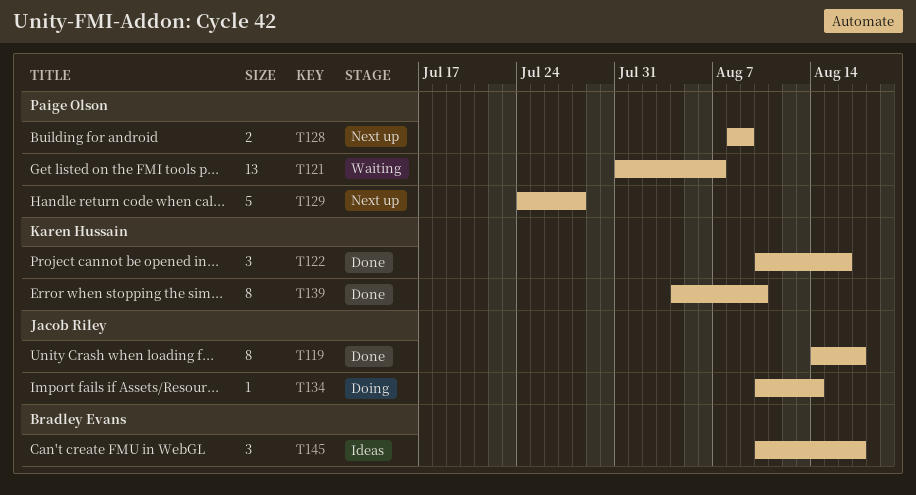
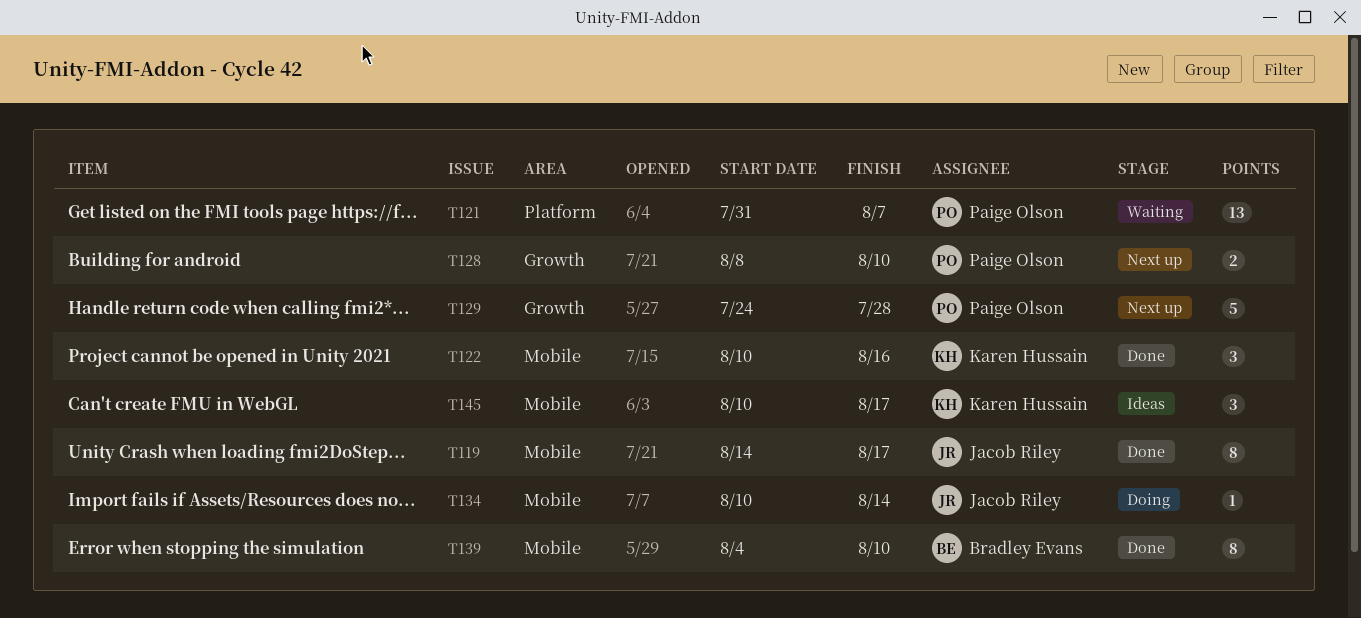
T128, due: Aug 9 -> Aug 10
T139, owner: Karen Hussain -> Bradley Evans
T145, owner: Bradley Evans -> Karen Hussain

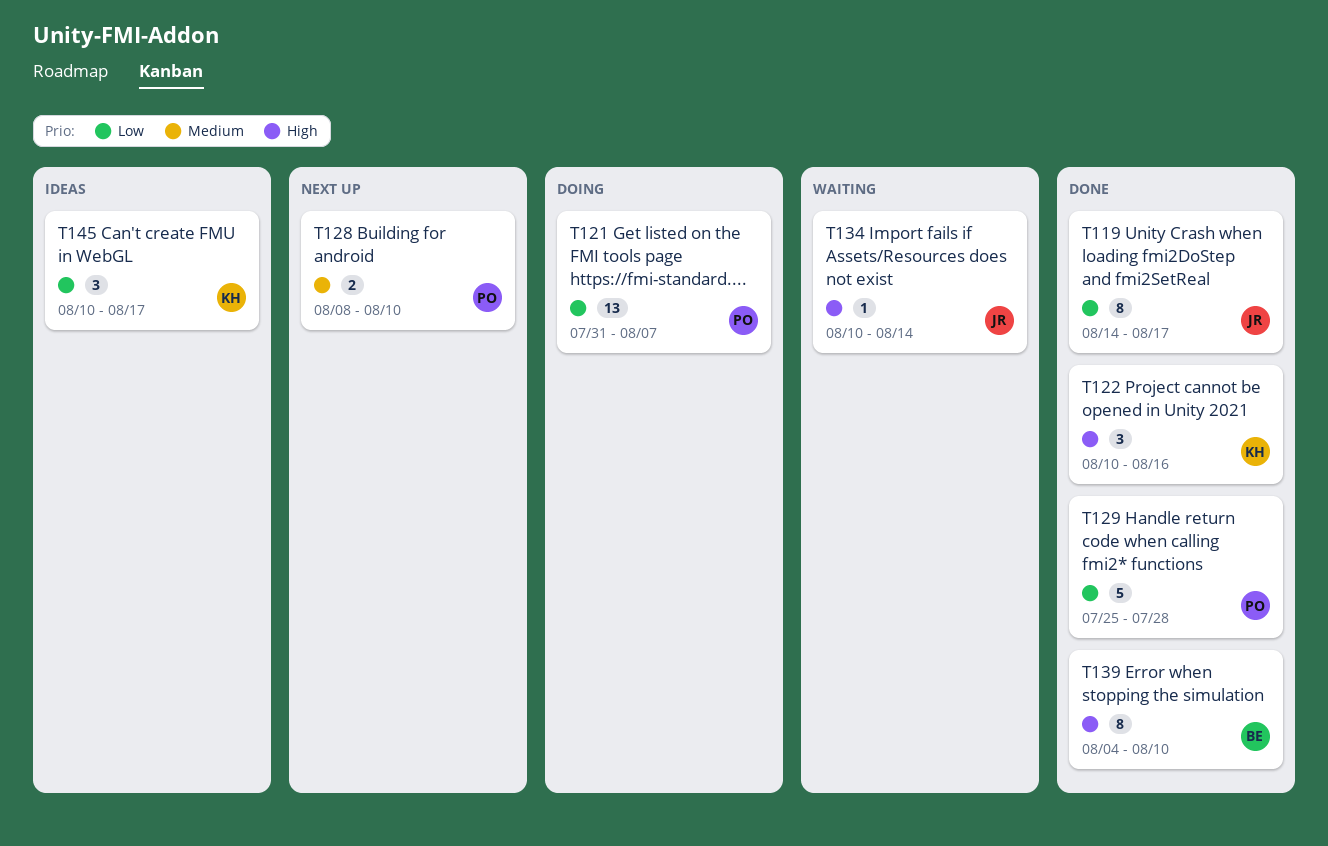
T121, status: Waiting -> Doing
T129, status: Next up -> Done
T129, start: Jul 24 -> Jul 25
T134, status: Doing -> Waiting

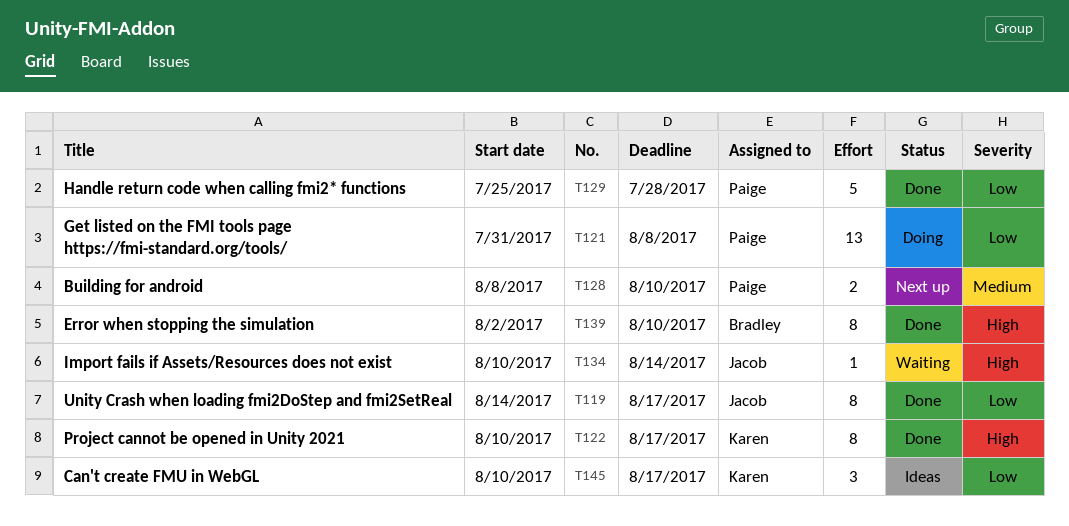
T121, due: Aug 7 -> Aug 8
T122, estimate: 3 -> 8
T122, due: Aug 16 -> Aug 17
T139, start: Aug 4 -> Aug 2

